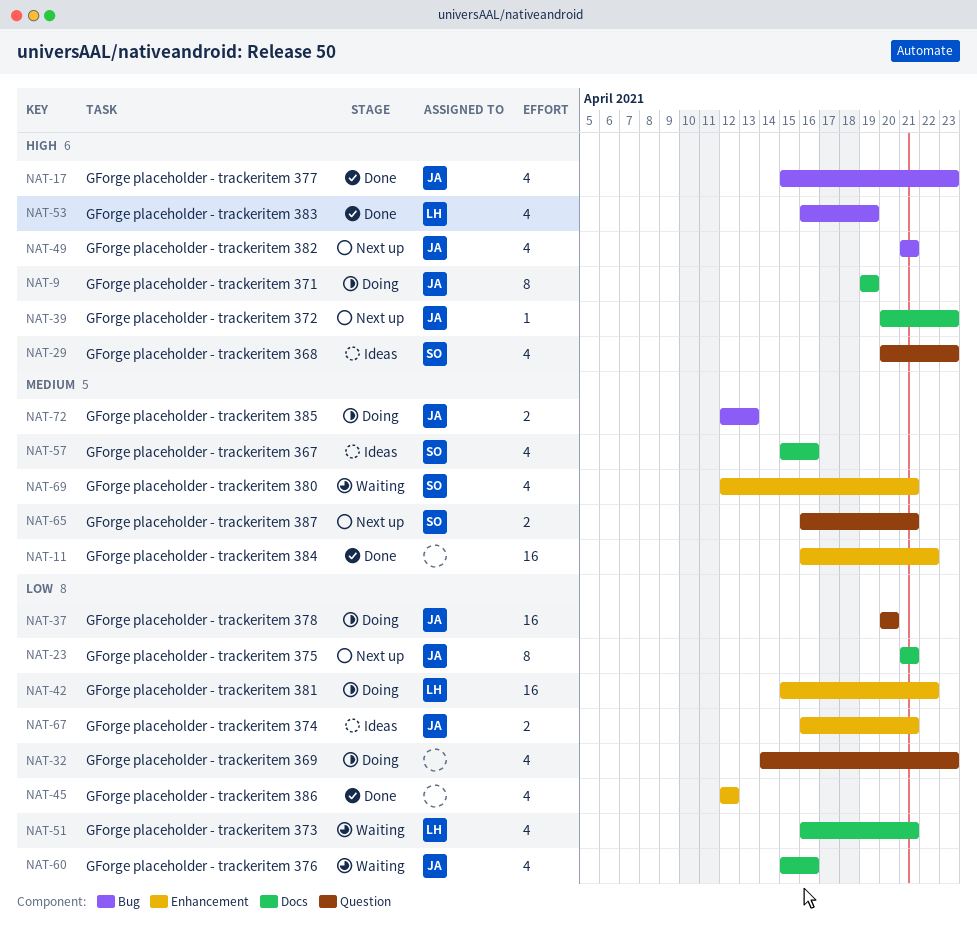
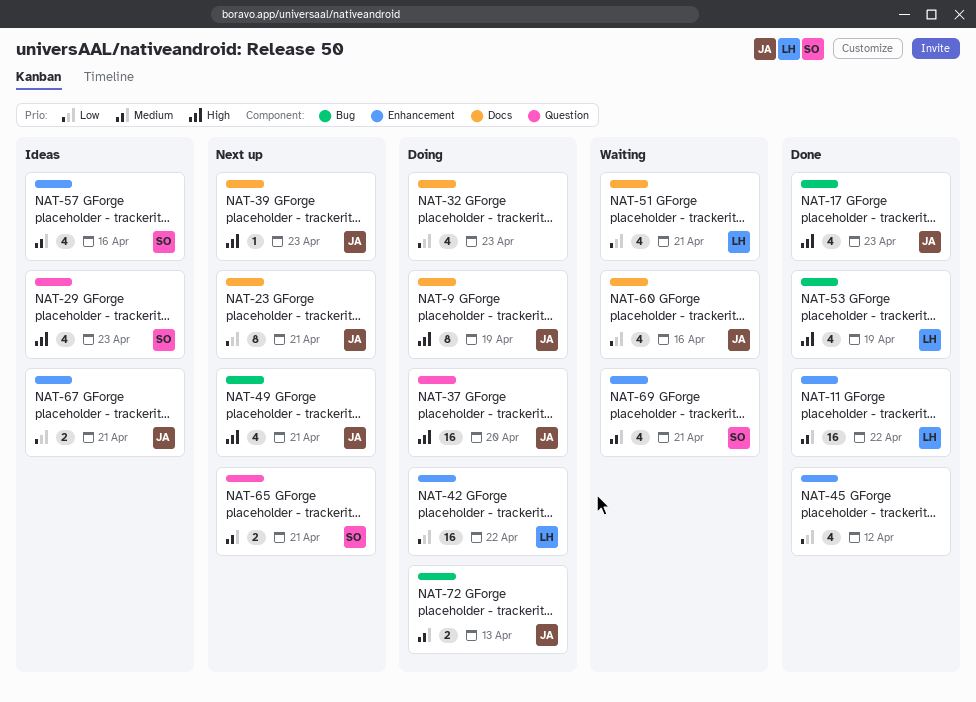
NAT-11, owner: none -> LH
NAT-32, label: Question -> Docs
NAT-37, priority: Low -> High
NAT-57, label: Docs -> Enhancement

